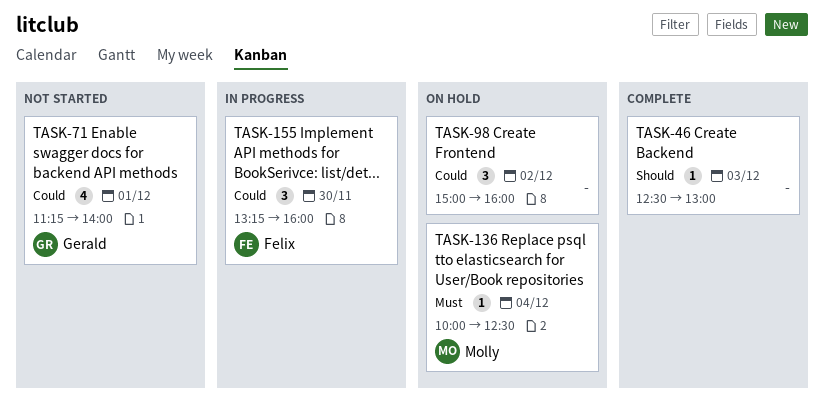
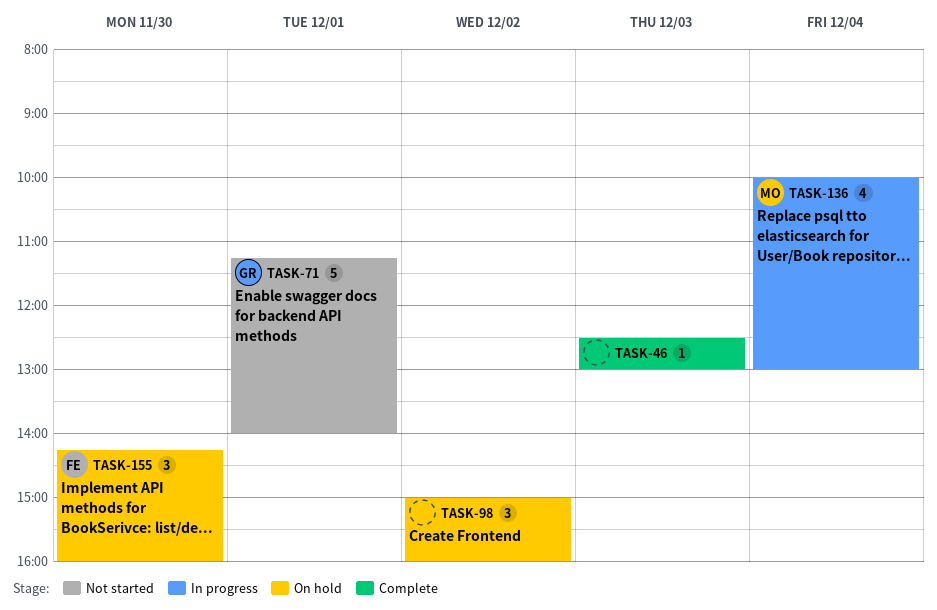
TASK-71, estimate: 4 -> 5
TASK-136, status: On hold -> In progress
TASK-136, estimate: 1 -> 4
TASK-136, ends: 12:30 -> 13:00
TASK-155, status: In progress -> On hold
TASK-155, begins: 13:15 -> 14:15

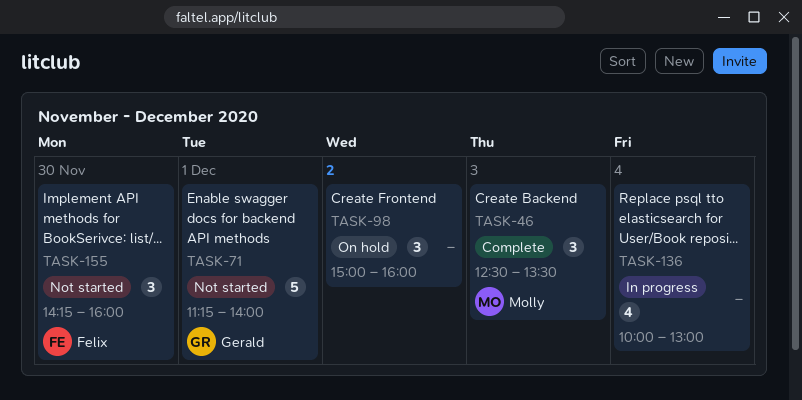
TASK-46, owner: none -> Molly
TASK-46, estimate: 1 -> 3
TASK-46, ends: 13:00 -> 13:30
TASK-136, owner: Molly -> none
TASK-155, status: On hold -> Not started

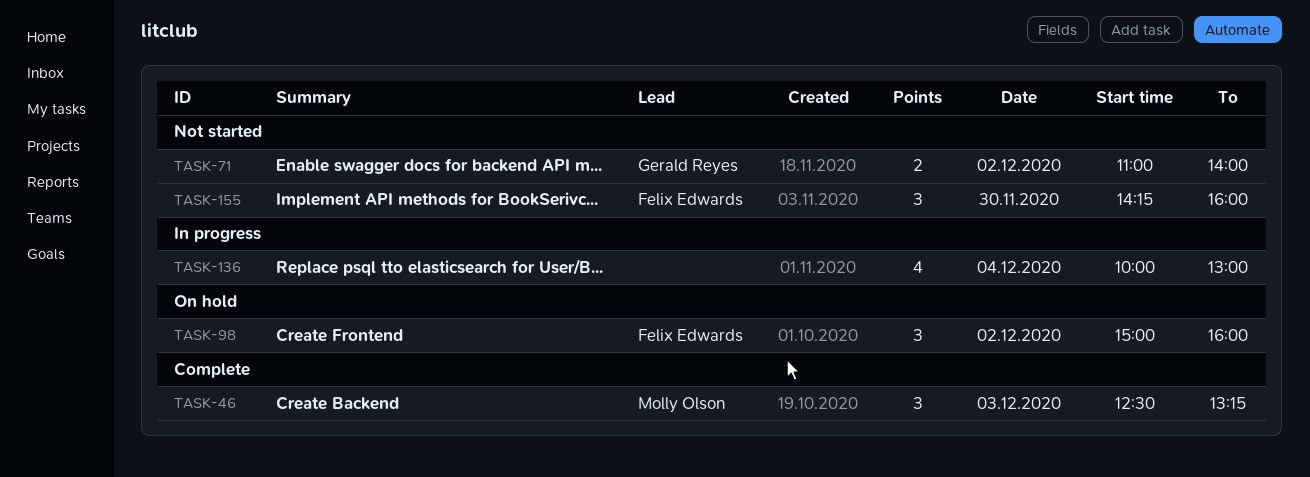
TASK-46, ends: 13:30 -> 13:15
TASK-71, estimate: 5 -> 2
TASK-71, day: Dec 1 -> Dec 2
TASK-71, begins: 11:15 -> 11:00
TASK-98, owner: none -> Felix Edwards

